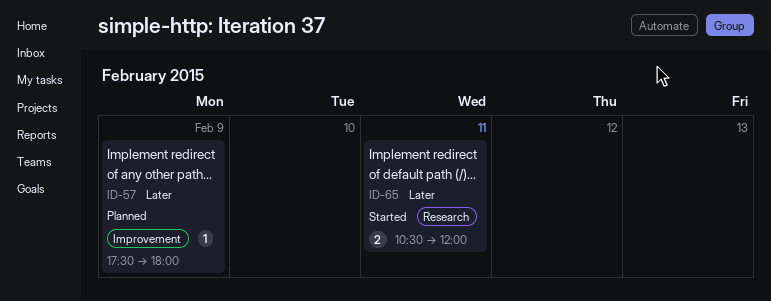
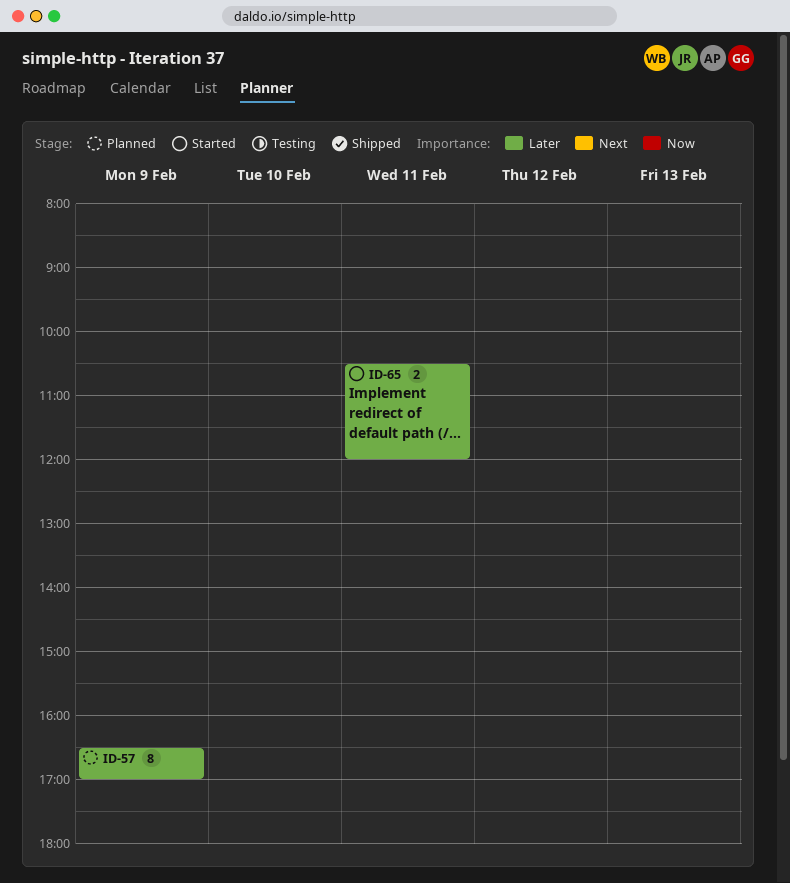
ID-57, estimate: 1 -> 8
ID-57, begins: 17:30 -> 16:30
ID-57, ends: 18:00 -> 17:00

